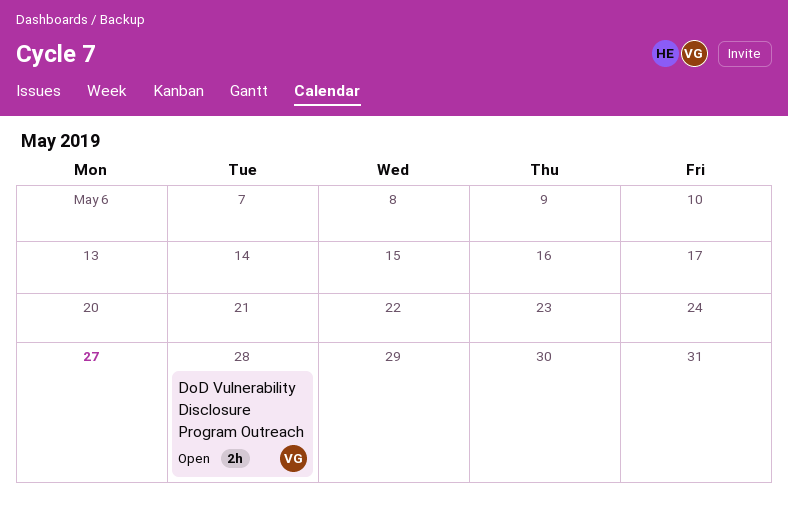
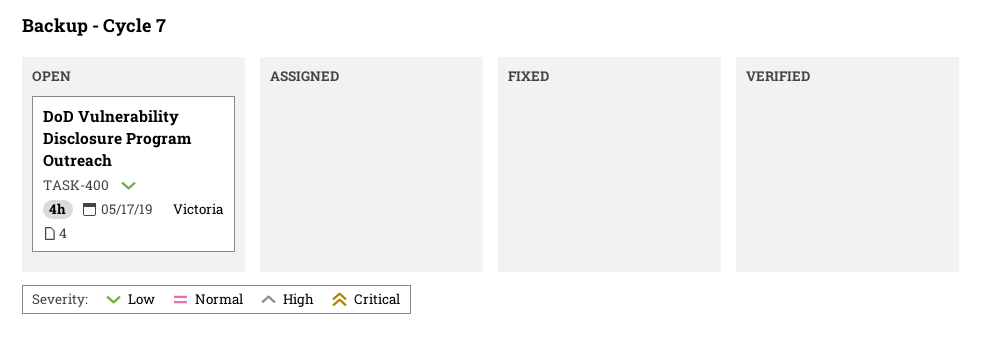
DoD Vulnerability Disclosure Program Outreach, estimate: 2h -> 4h
DoD Vulnerability Disclosure Program Outreach, due: May 28 -> May 17

